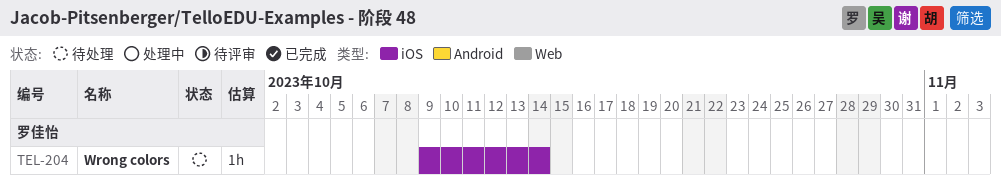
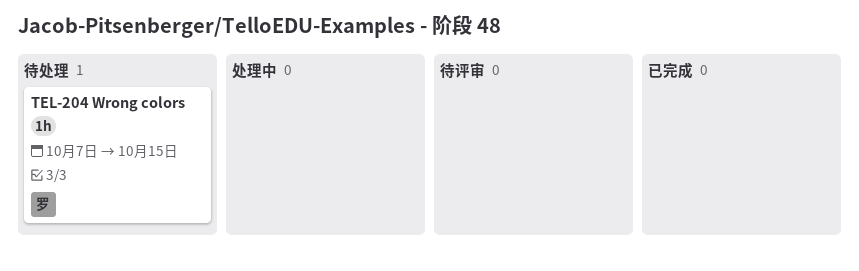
TEL-204, start: Oct 9 -> Oct 7
TEL-204, due: Oct 14 -> Oct 15

